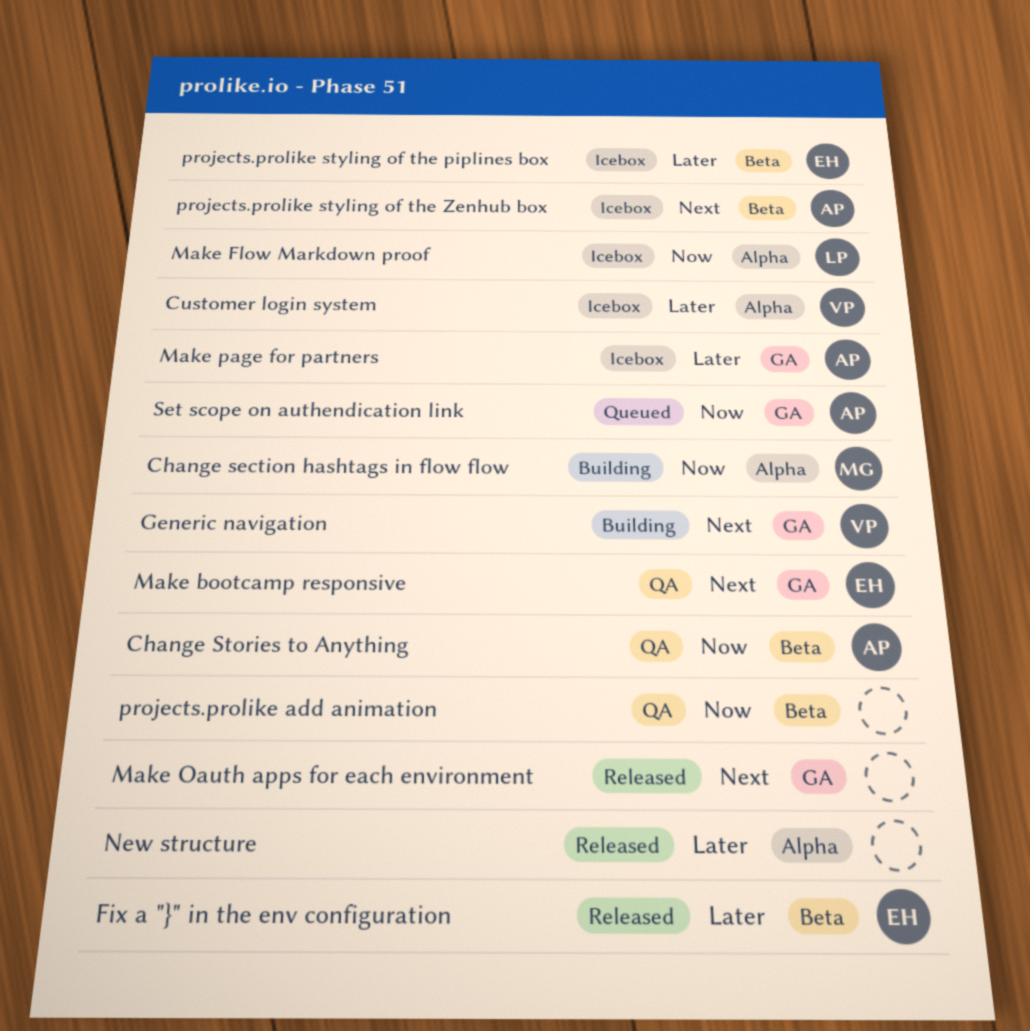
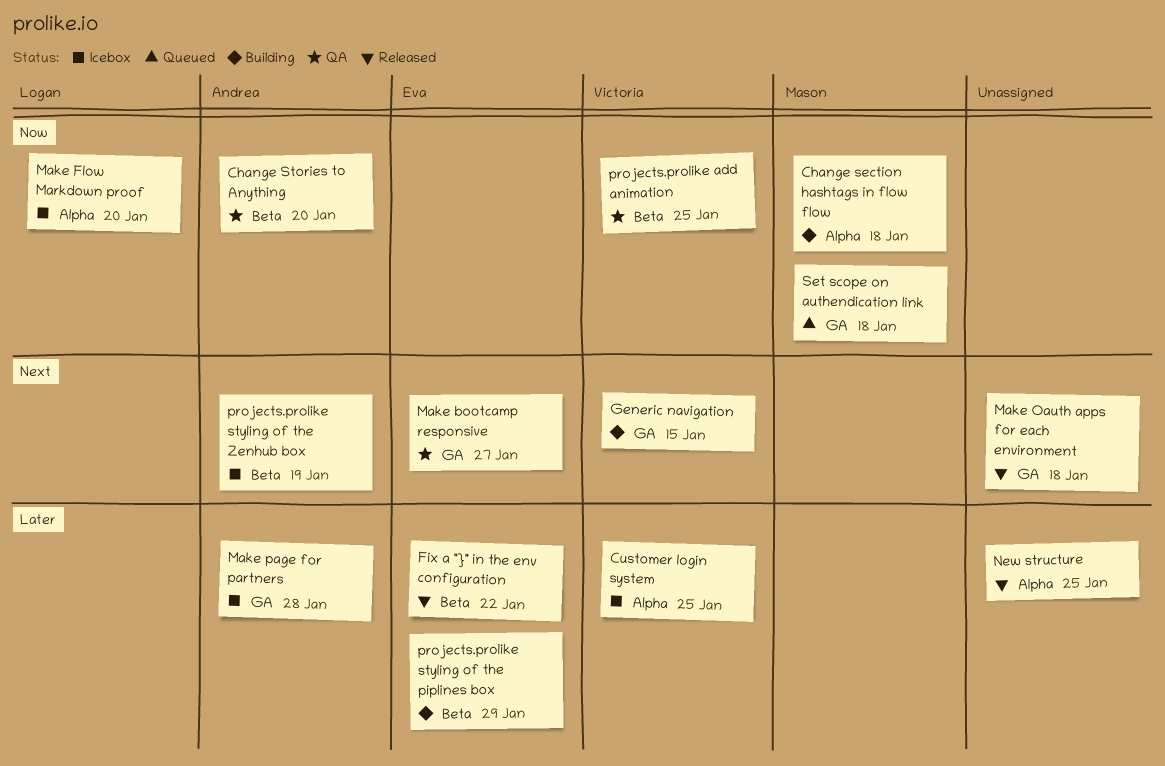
projects.prolike add animation, owner: none -> Victoria
projects.prolike styling of the piplines box, status: Icebox -> Building
Set scope on authendication link, owner: Andrea -> Mason

